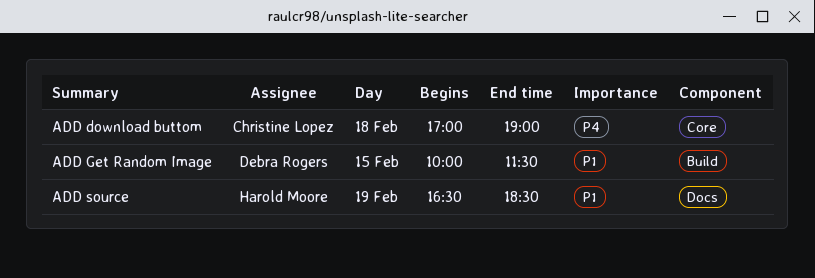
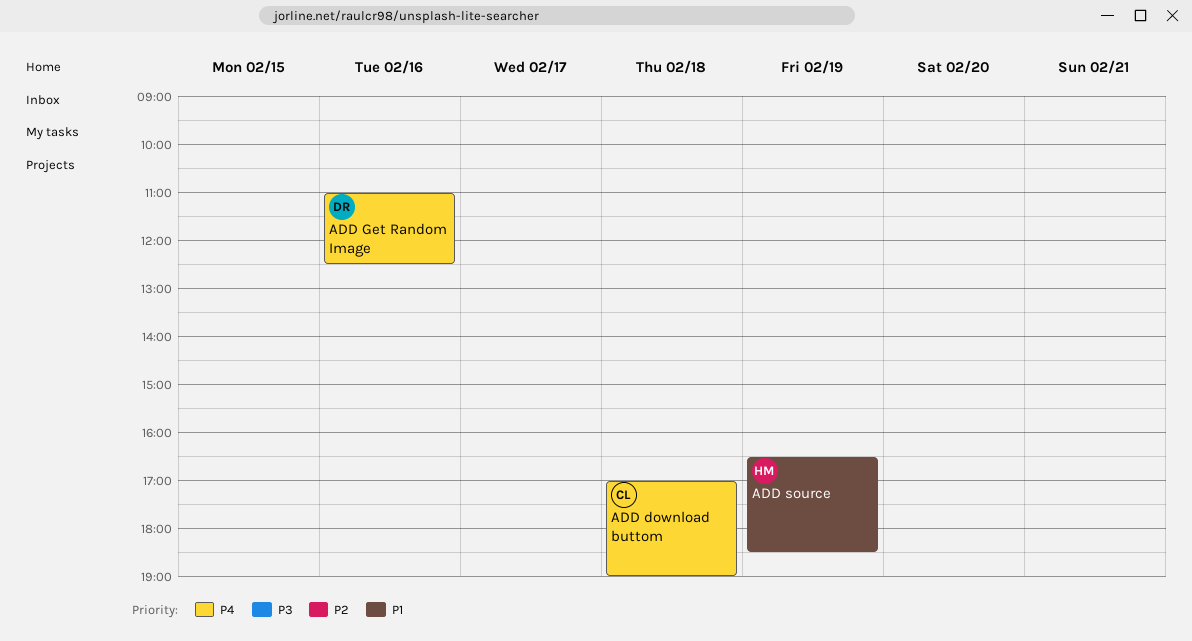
ADD Get Random Image, priority: P1 -> P4
ADD Get Random Image, day: Feb 15 -> Feb 16
ADD Get Random Image, begins: 10:00 -> 11:00
ADD Get Random Image, ends: 11:30 -> 12:30

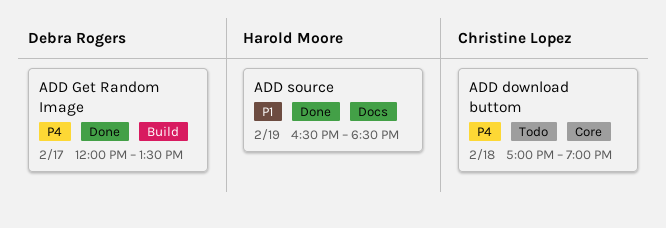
ADD Get Random Image, day: Feb 16 -> Feb 17
ADD Get Random Image, begins: 11:00 -> 12:00
ADD Get Random Image, ends: 12:30 -> 13:30

